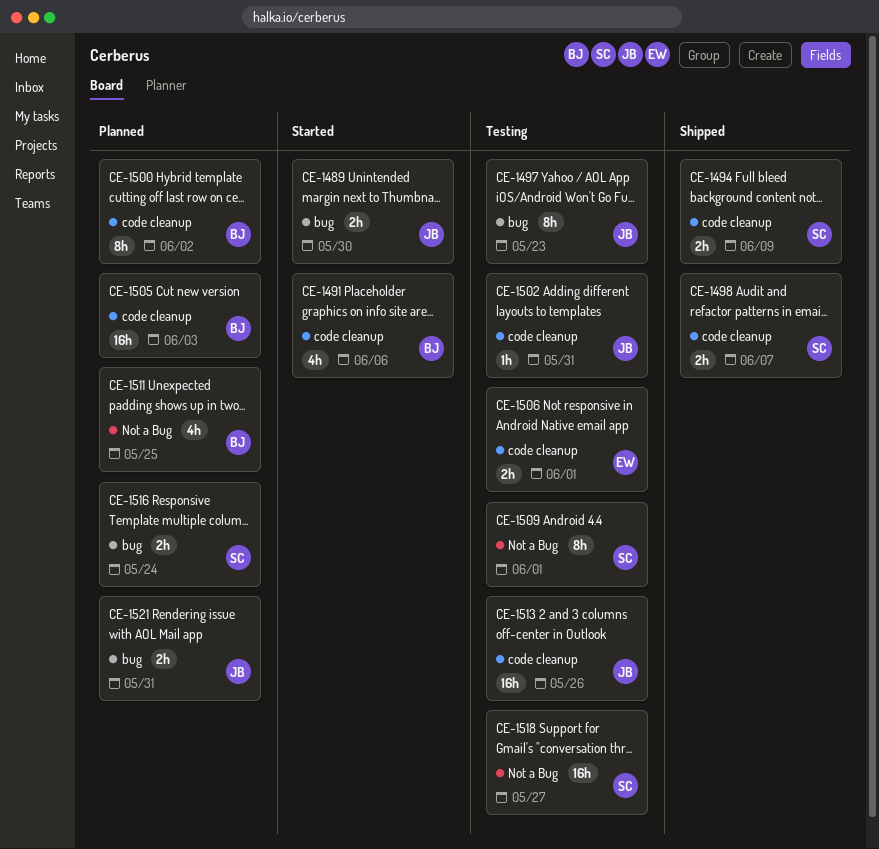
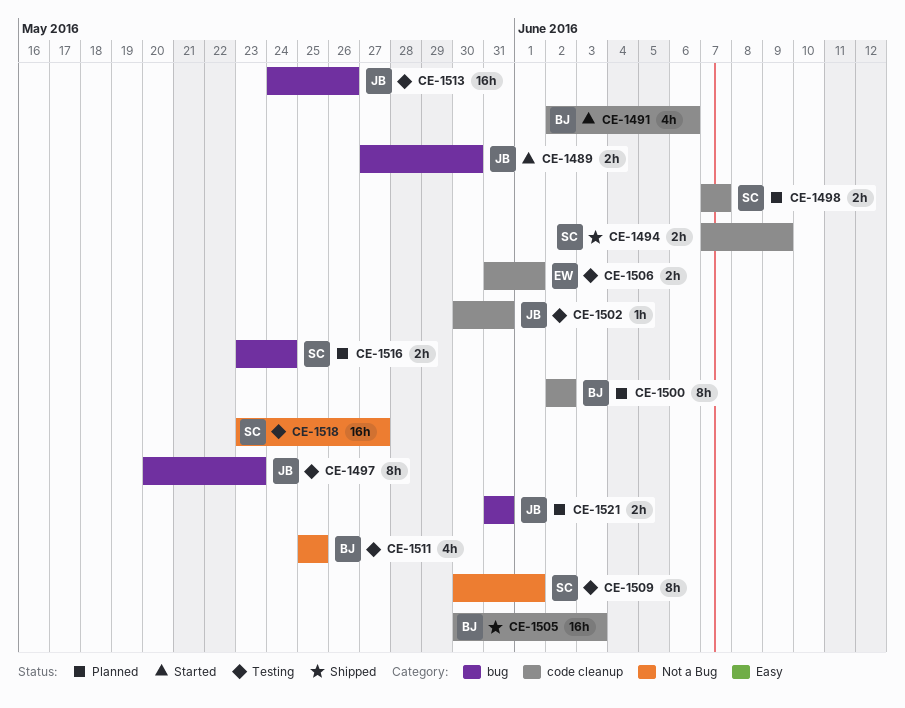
CE-1498, status: Shipped -> Planned
CE-1505, status: Planned -> Shipped
CE-1511, status: Planned -> Testing
CE-1513, label: code cleanup -> bug

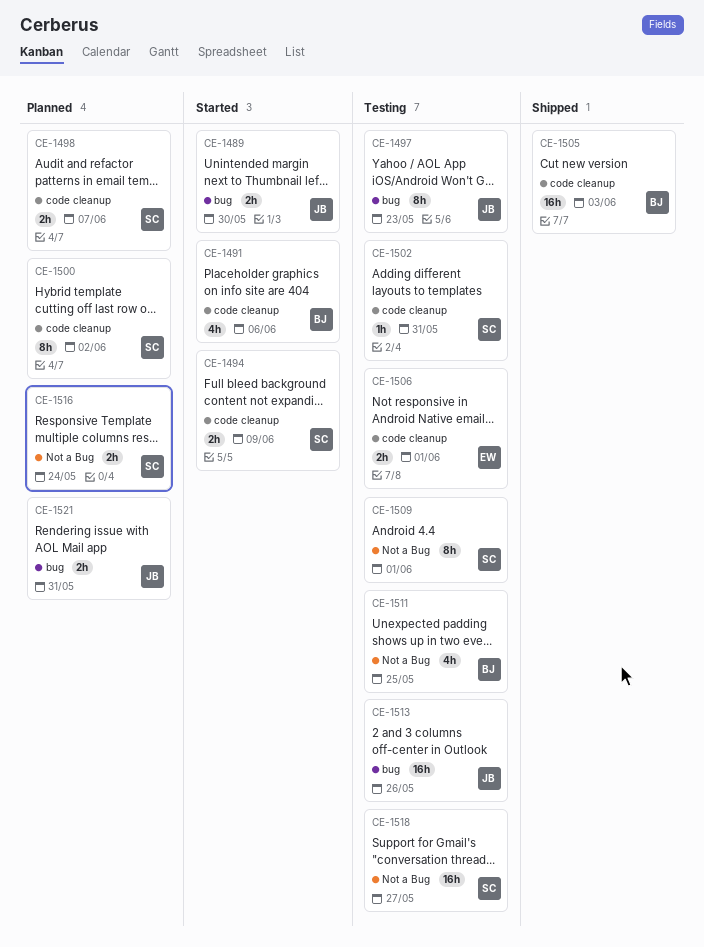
CE-1494, status: Shipped -> Started
CE-1500, owner: BJ -> SC
CE-1502, owner: JB -> SC
CE-1516, label: bug -> Not a Bug

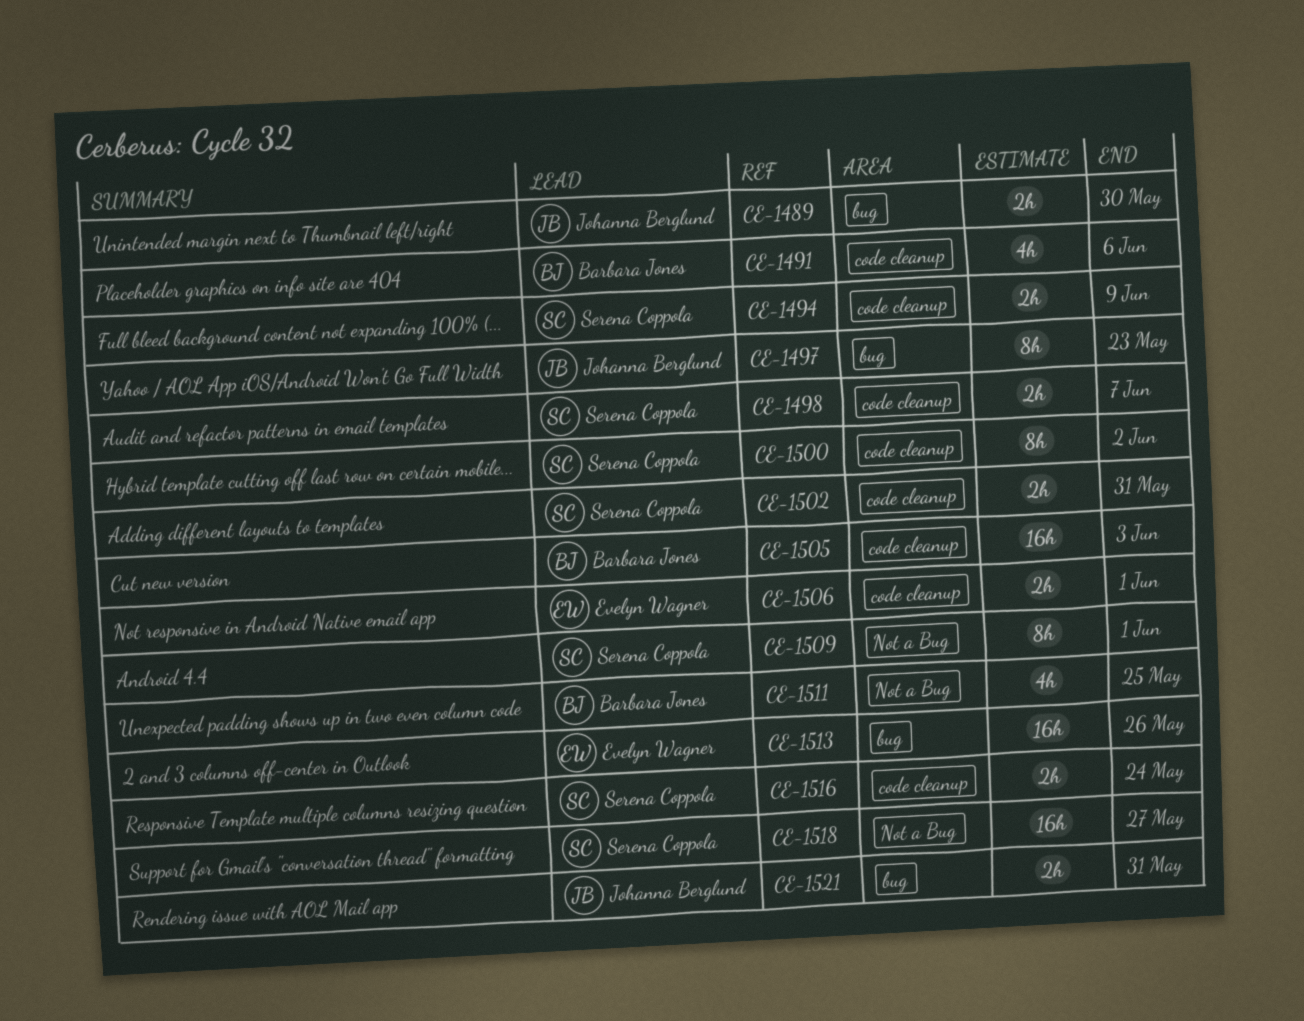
CE-1502, estimate: 1h -> 2h
CE-1513, owner: Johanna Berglund -> Evelyn Wagner
CE-1516, label: Not a Bug -> code cleanup

